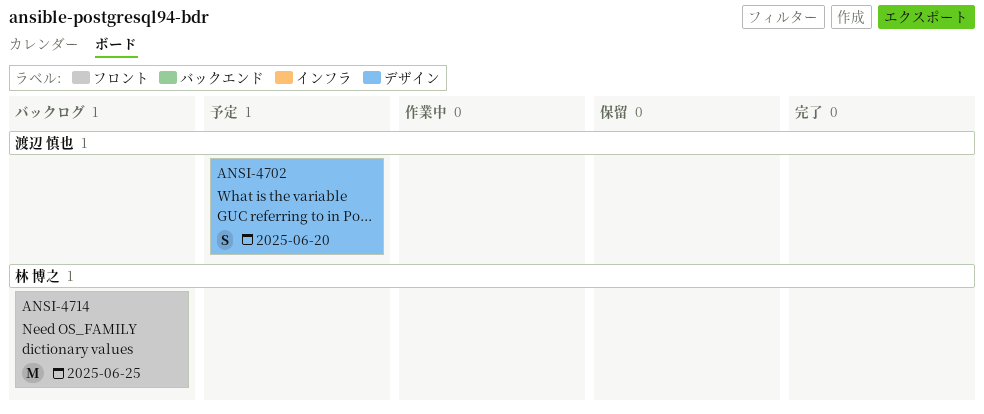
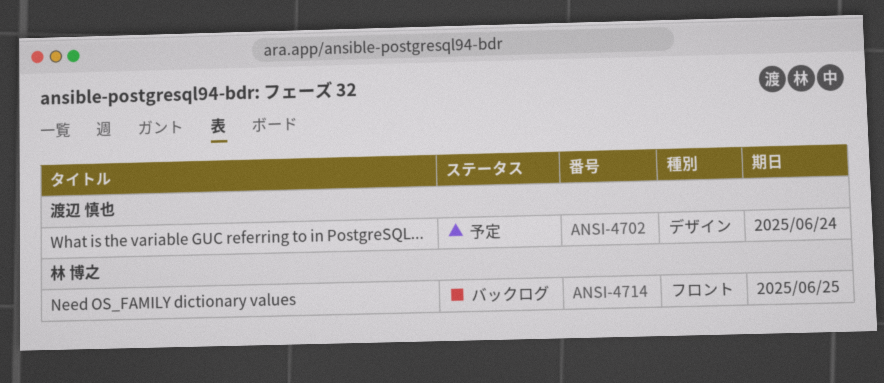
ANSI-4702, due: Jun 20 -> Jun 24

